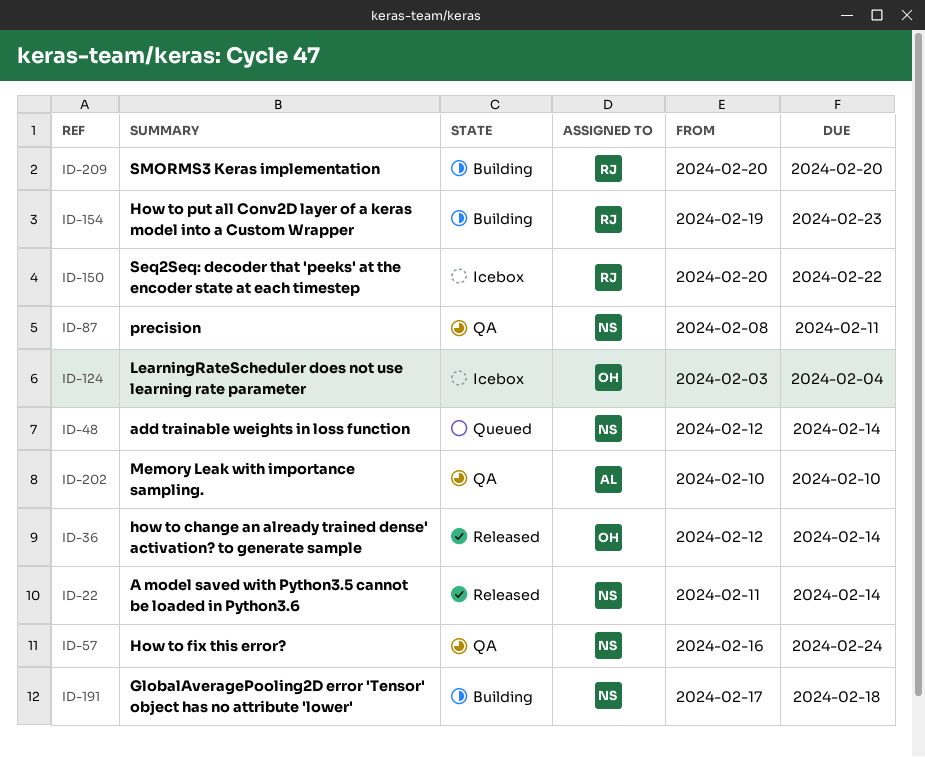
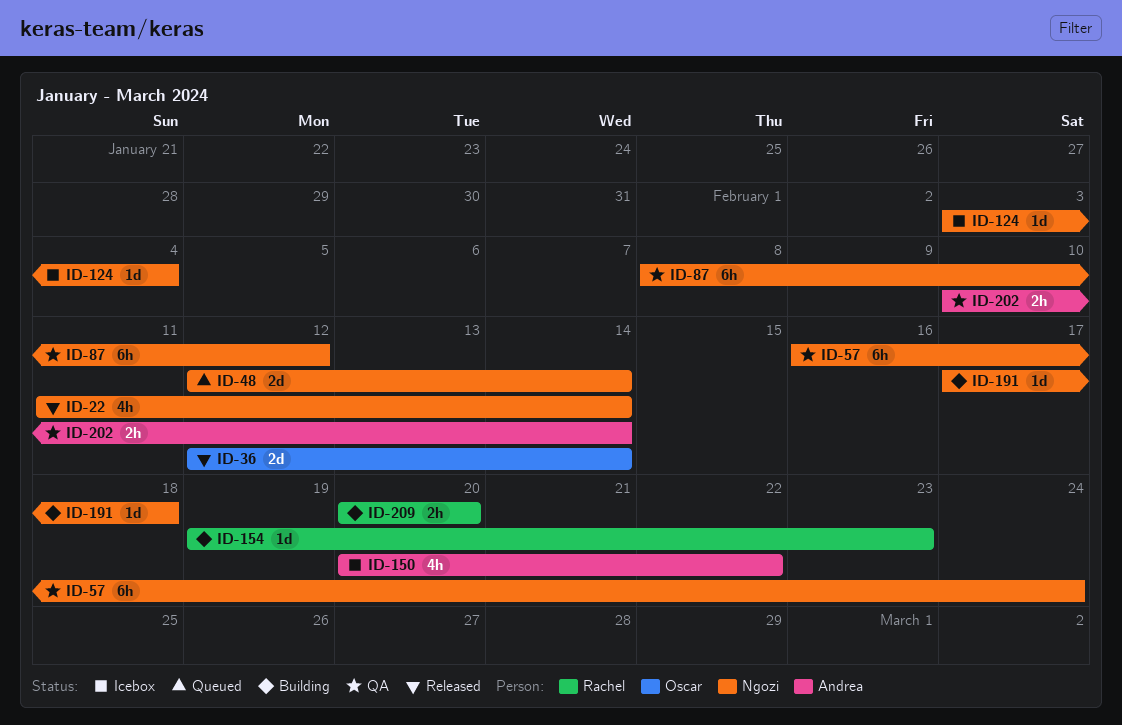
ID-87, due: Feb 11 -> Feb 12
ID-124, owner: Oscar -> Ngozi
ID-150, owner: Rachel -> Andrea
ID-202, due: Feb 10 -> Feb 14

